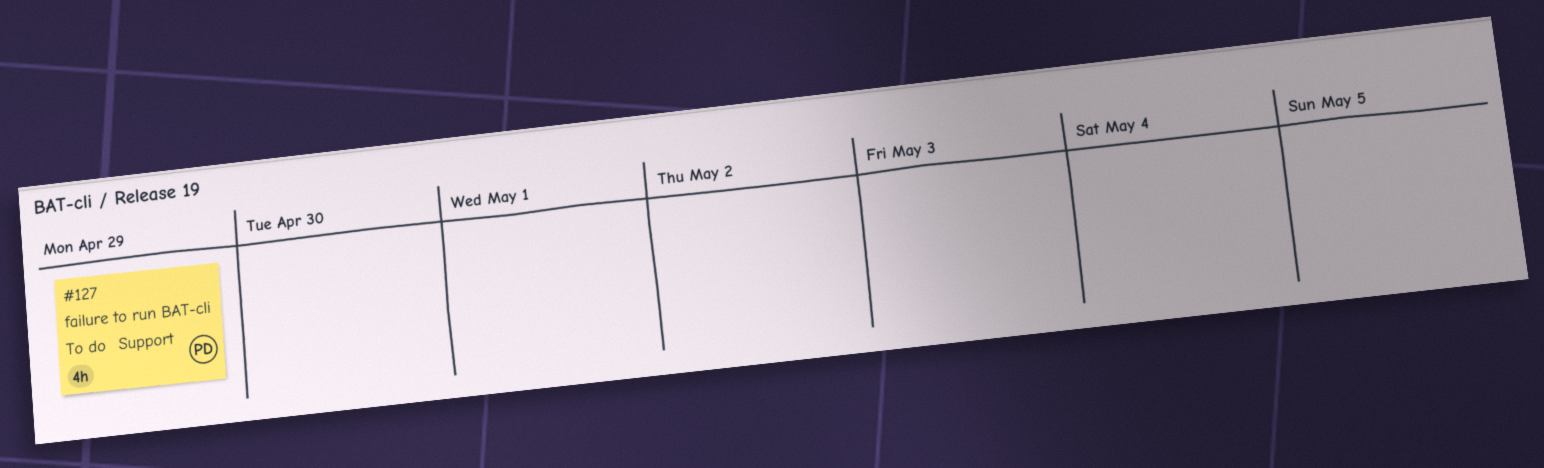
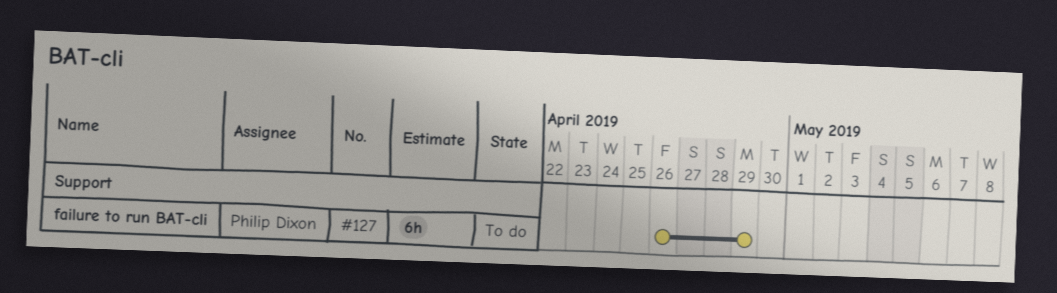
#127, estimate: 4h -> 6h

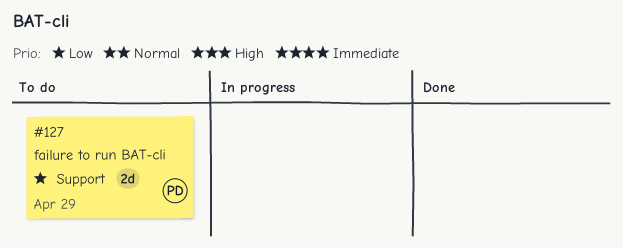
#127, estimate: 6h -> 2d

